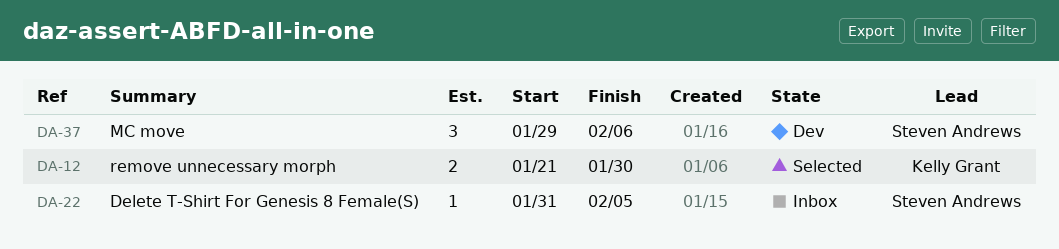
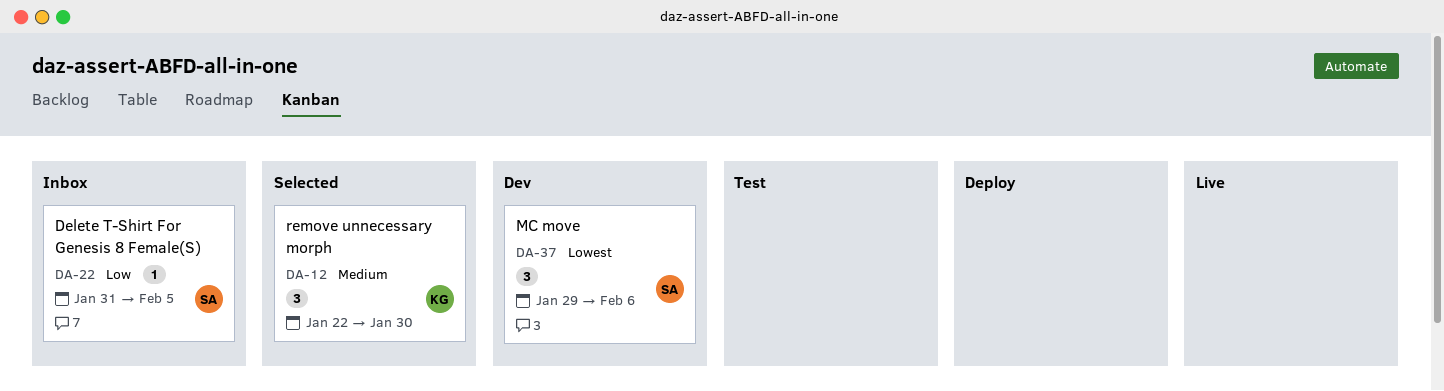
DA-12, estimate: 2 -> 3
DA-12, start: Jan 21 -> Jan 22

